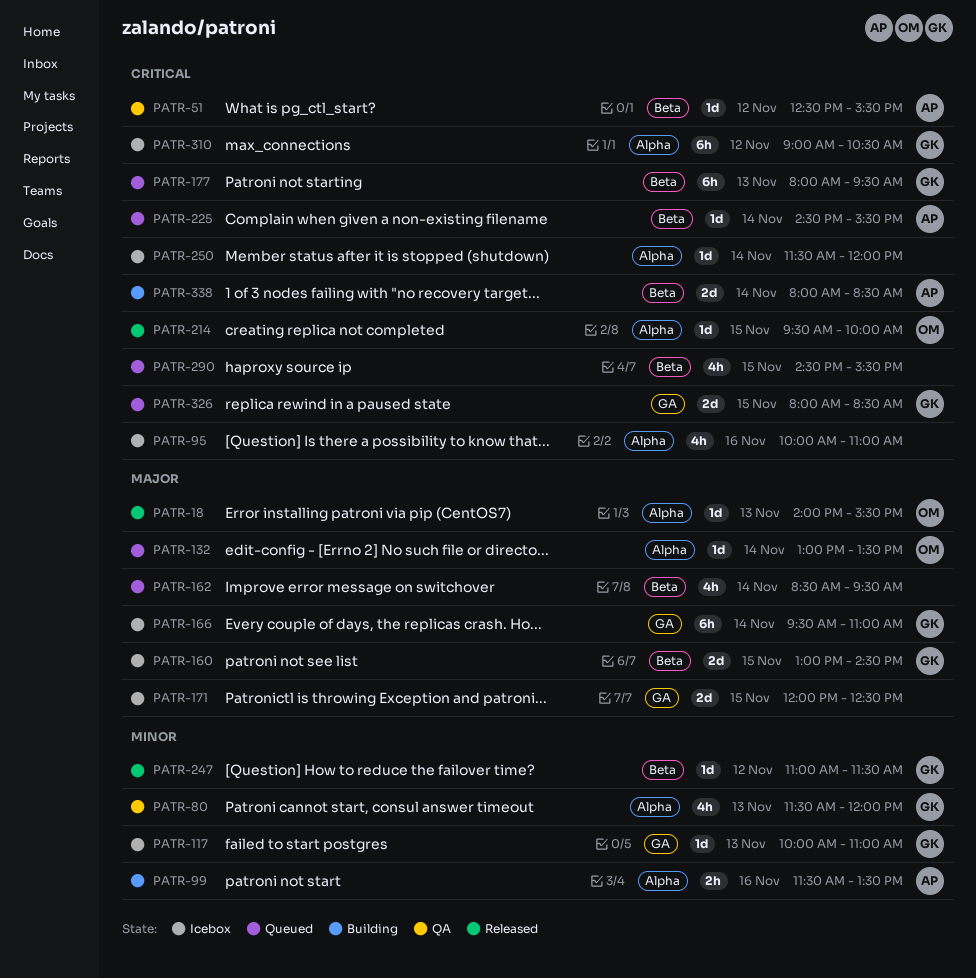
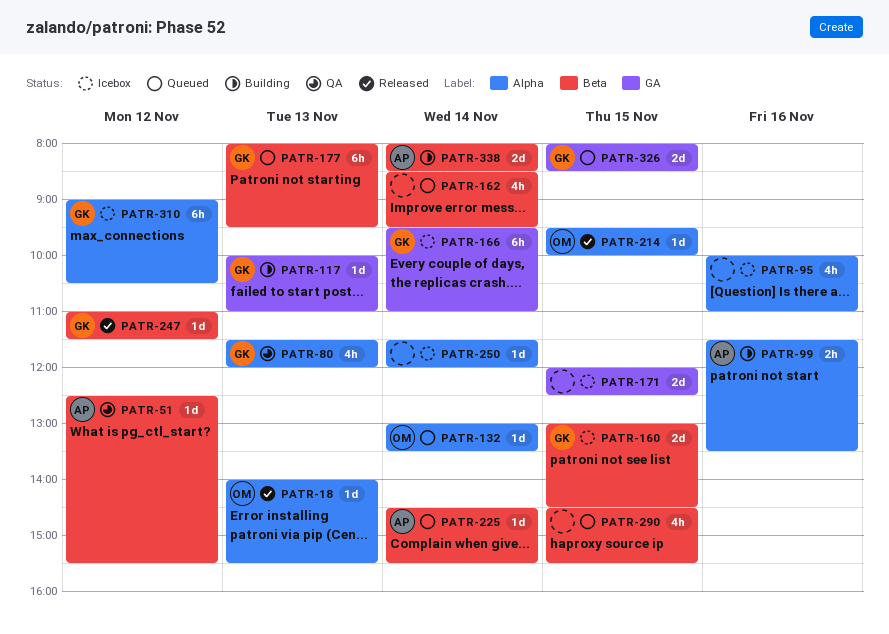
PATR-117, status: Icebox -> Building

